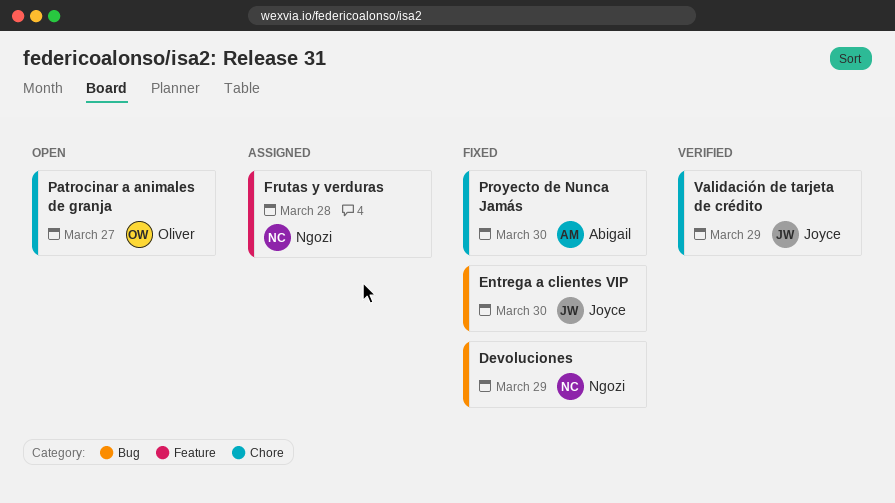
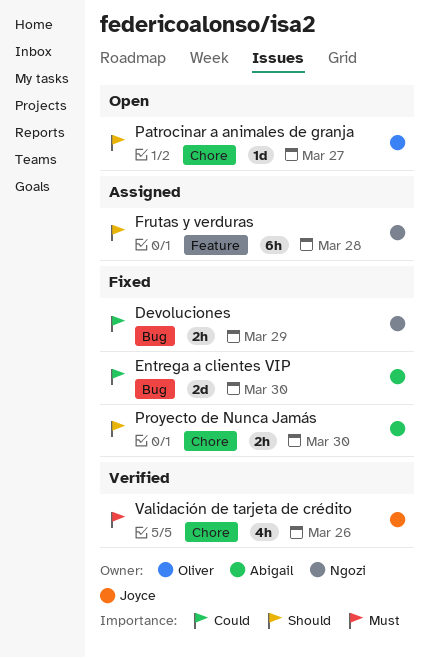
Entrega a clientes VIP, owner: Joyce -> Abigail
Validación de tarjeta de crédito, due: Mar 29 -> Mar 26

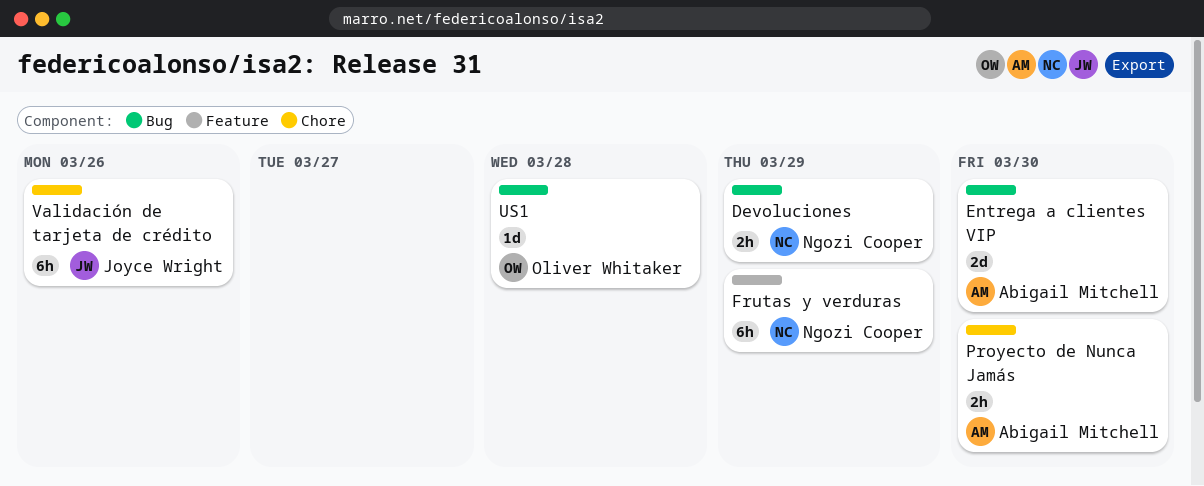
Frutas y verduras, due: Mar 28 -> Mar 29
Patrocinar a animales de granja: present -> none
US1: none -> present
Validación de tarjeta de crédito, estimate: 4h -> 6h

